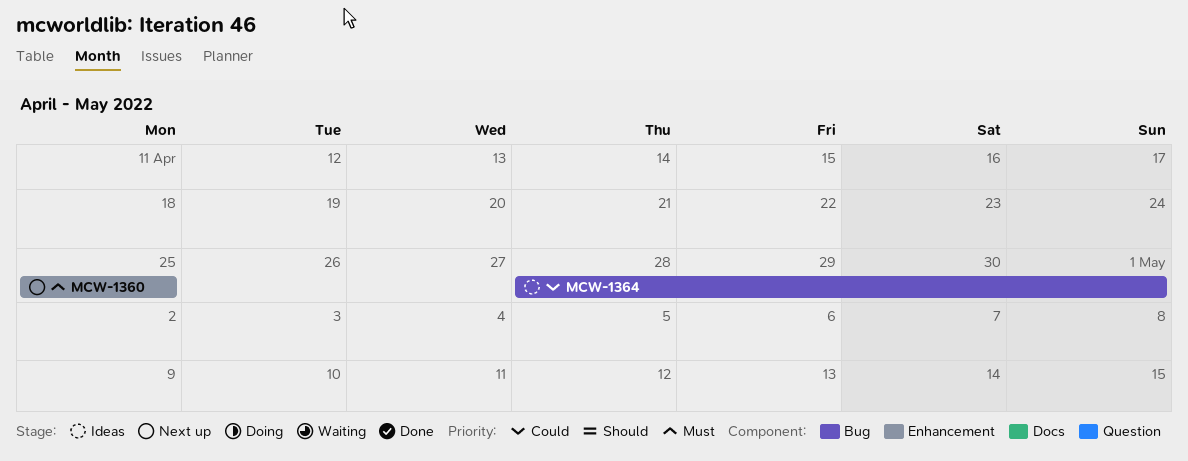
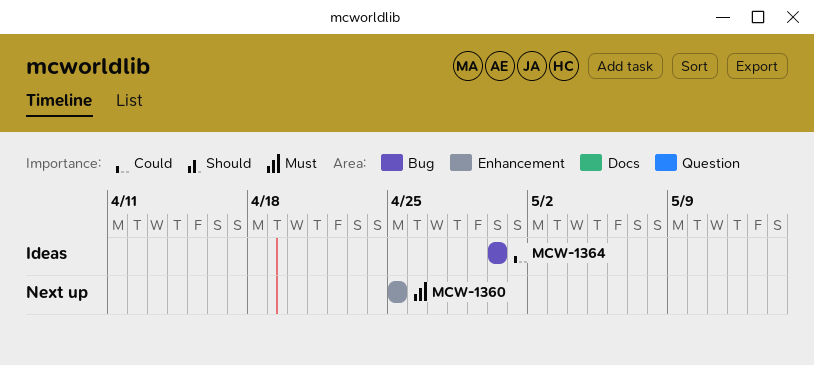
MCW-1364, start: Apr 28 -> Apr 30
MCW-1364, due: May 1 -> Apr 30

